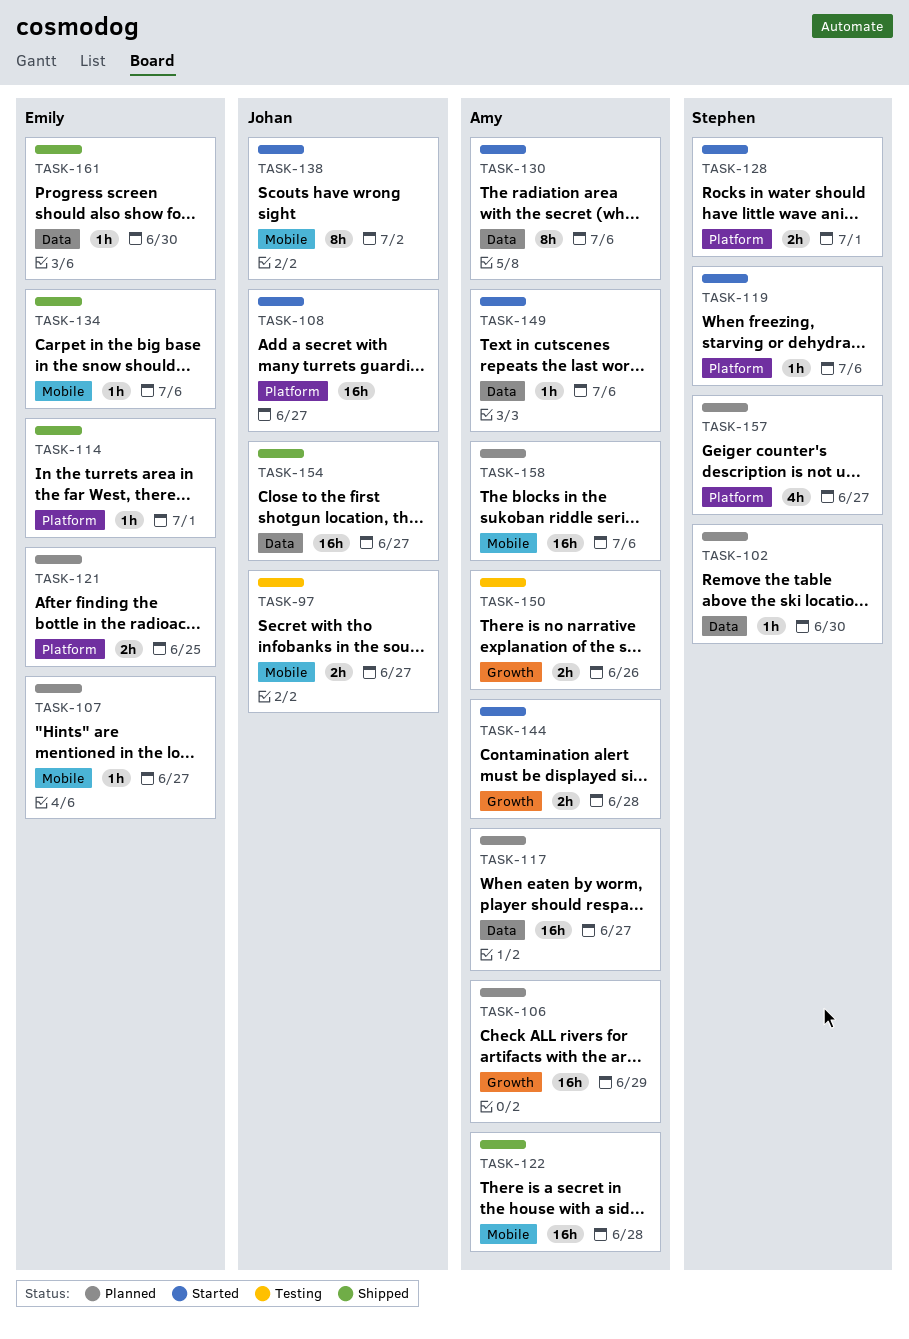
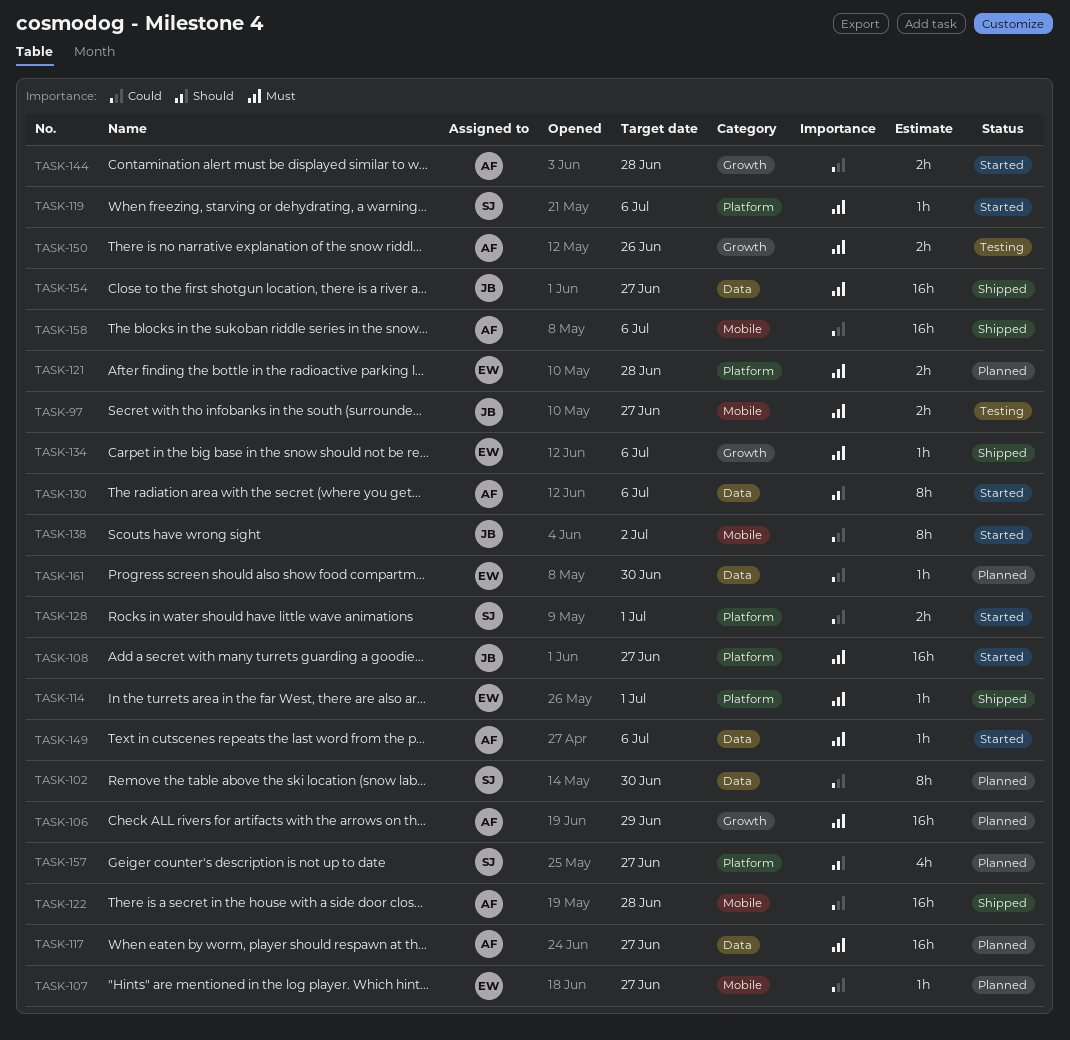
TASK-102, estimate: 1h -> 8h
TASK-121, due: Jun 25 -> Jun 28
TASK-134, label: Mobile -> Growth
TASK-158, status: Planned -> Shipped
TASK-161, status: Shipped -> Planned

